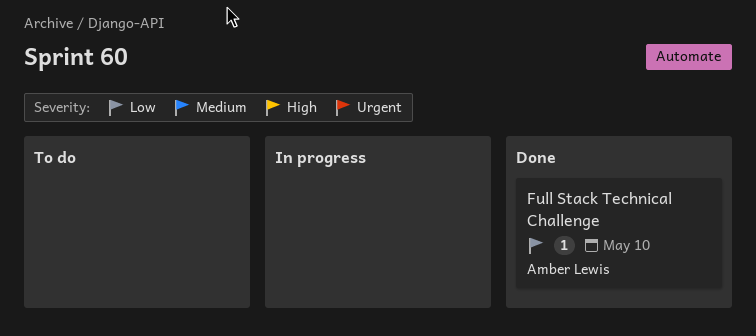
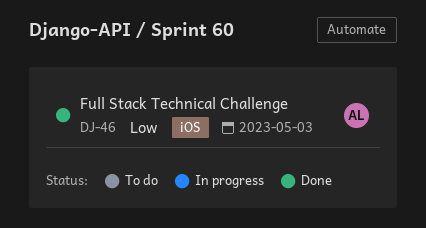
Full Stack Technical Challenge, due: May 10 -> May 3

